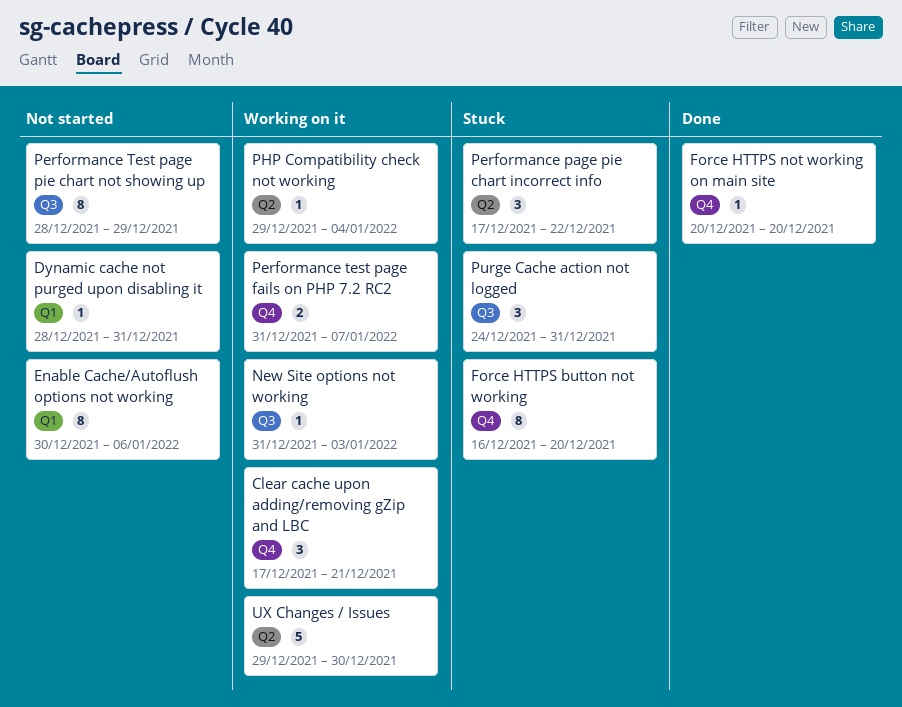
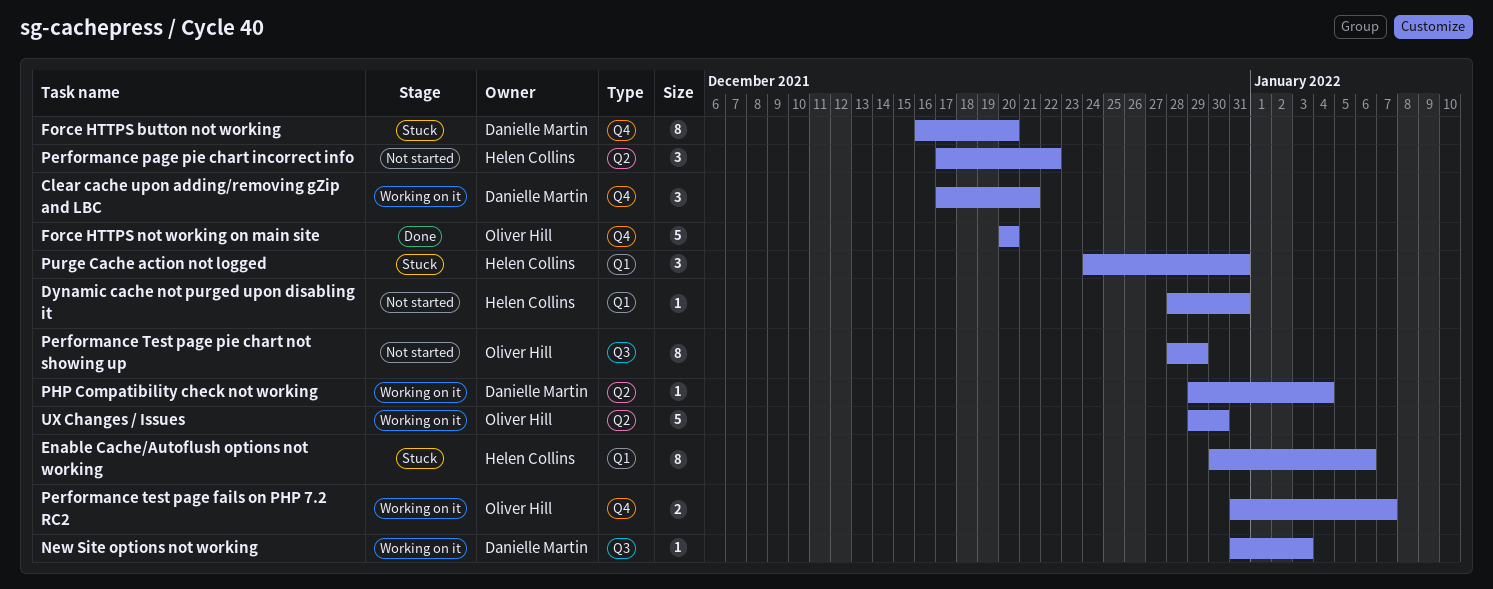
Enable Cache/Autoflush options not working, status: Not started -> Stuck
Force HTTPS not working on main site, estimate: 1 -> 5
Performance page pie chart incorrect info, status: Stuck -> Not started
Purge Cache action not logged, label: Q3 -> Q1

